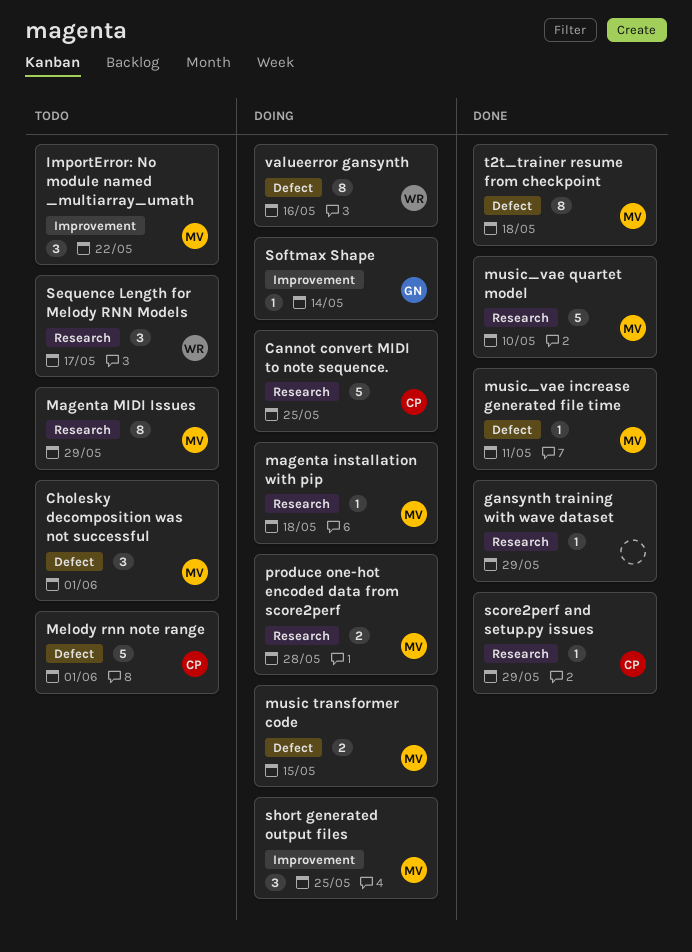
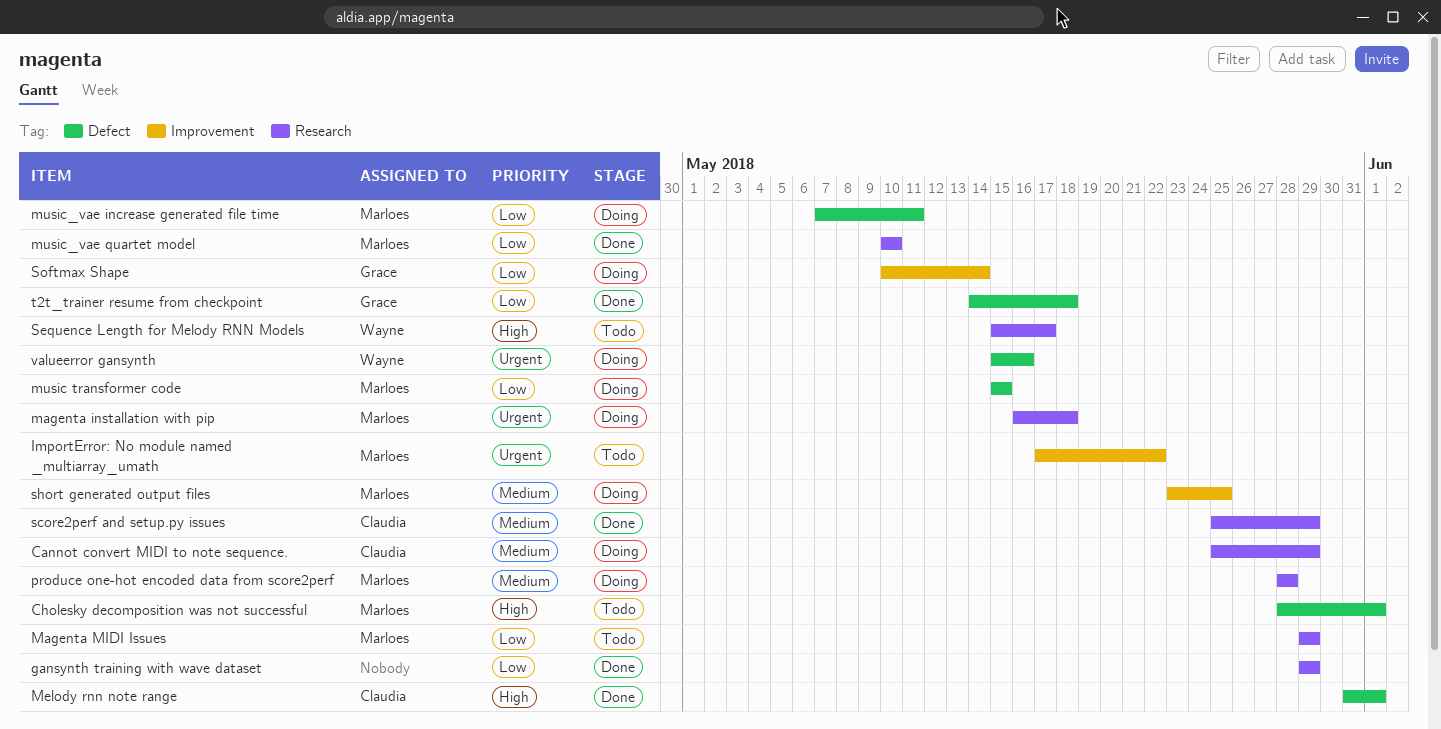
Cannot convert MIDI to note sequence., due: May 25 -> May 29
Melody rnn note range, status: Todo -> Done
music_vae increase generated file time, status: Done -> Doing
t2t_trainer resume from checkpoint, owner: Marloes -> Grace

